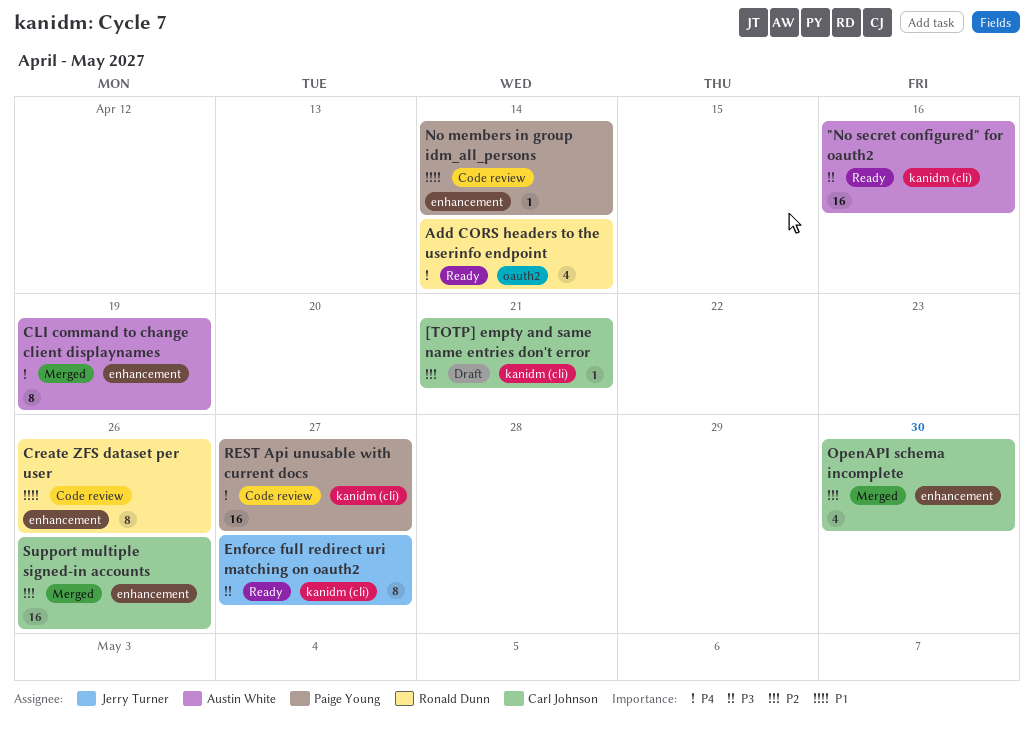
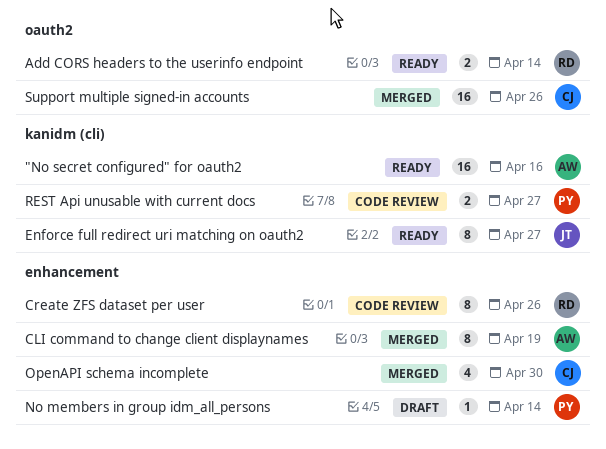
[TOTP] empty and same name entries don't error: present -> none
Add CORS headers to the userinfo endpoint, estimate: 4 -> 2
No members in group idm_all_persons, status: Code review -> Draft
REST Api unusable with current docs, estimate: 16 -> 2
Support multiple signed-in accounts, label: enhancement -> oauth2

